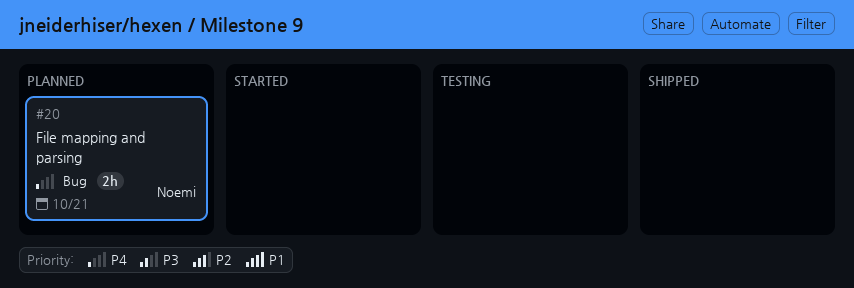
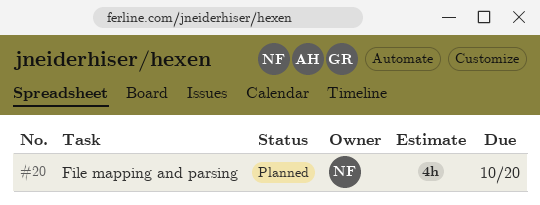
#20, estimate: 2h -> 4h
#20, due: Oct 21 -> Oct 20

